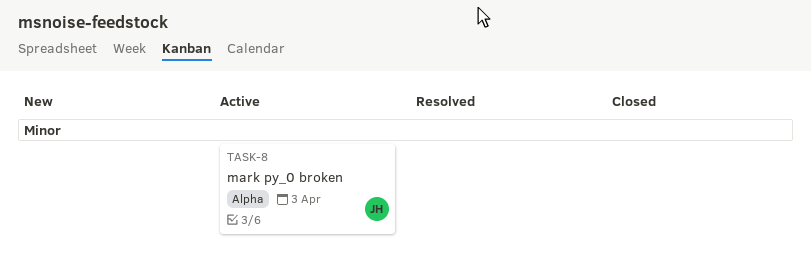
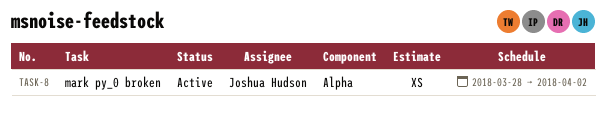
TASK-8, due: Apr 3 -> Apr 2

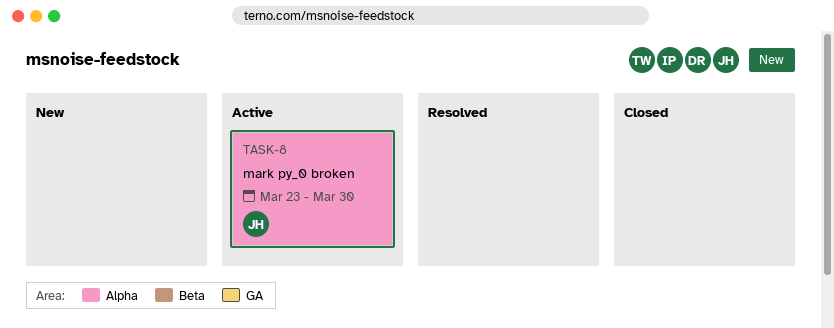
TASK-8, start: Mar 28 -> Mar 23
TASK-8, due: Apr 2 -> Mar 30

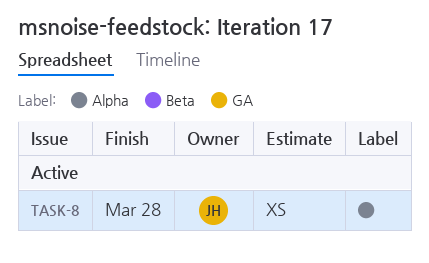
TASK-8, due: Mar 30 -> Mar 28

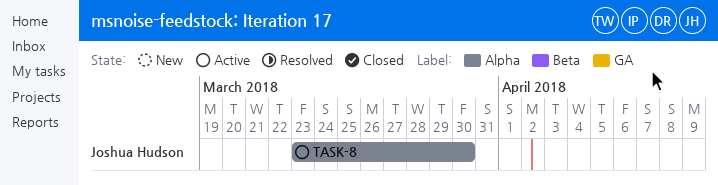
TASK-8, due: Mar 28 -> Mar 30

